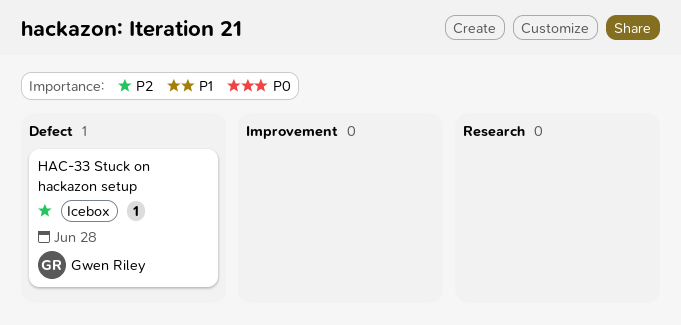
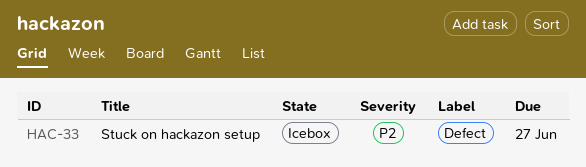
HAC-33, due: Jun 28 -> Jun 27

